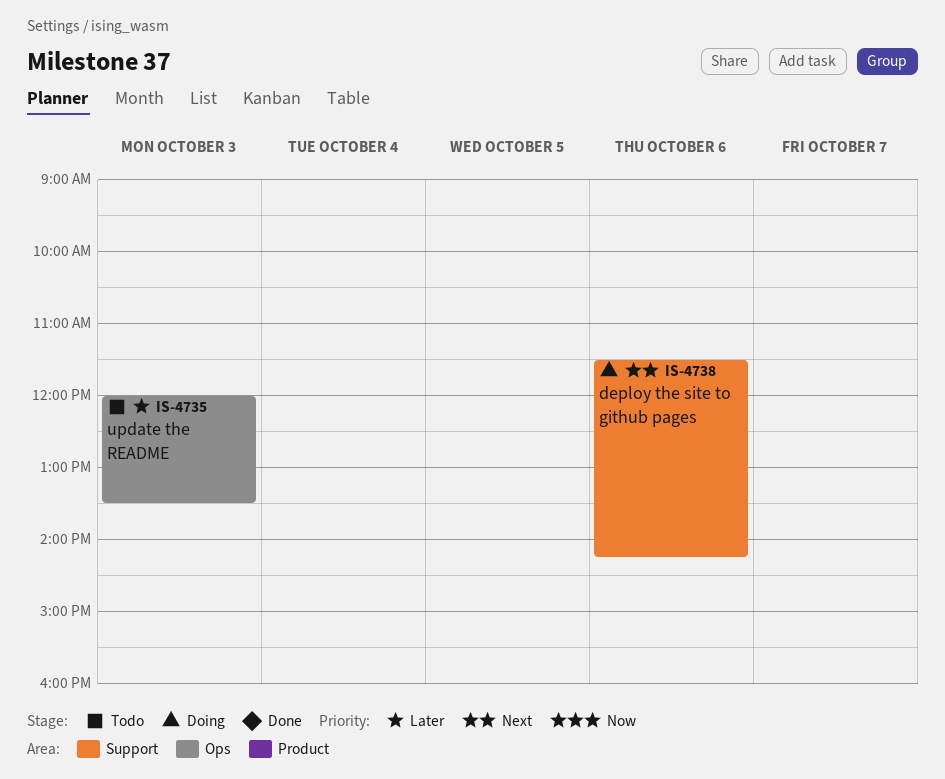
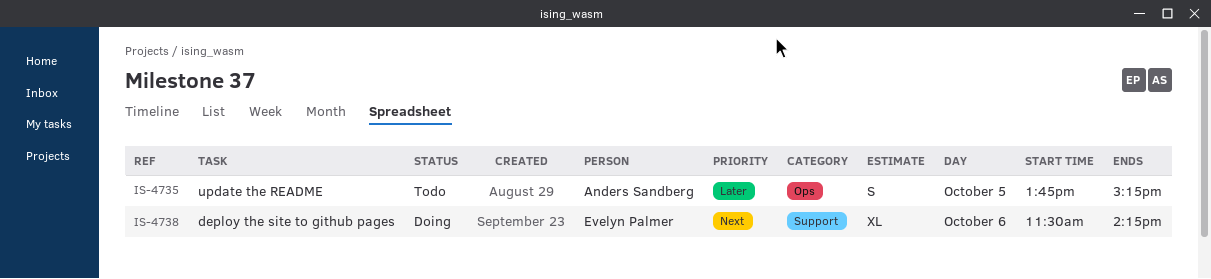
IS-4735, day: Oct 3 -> Oct 5
IS-4735, begins: 12:00 -> 13:45
IS-4735, ends: 13:30 -> 15:15

